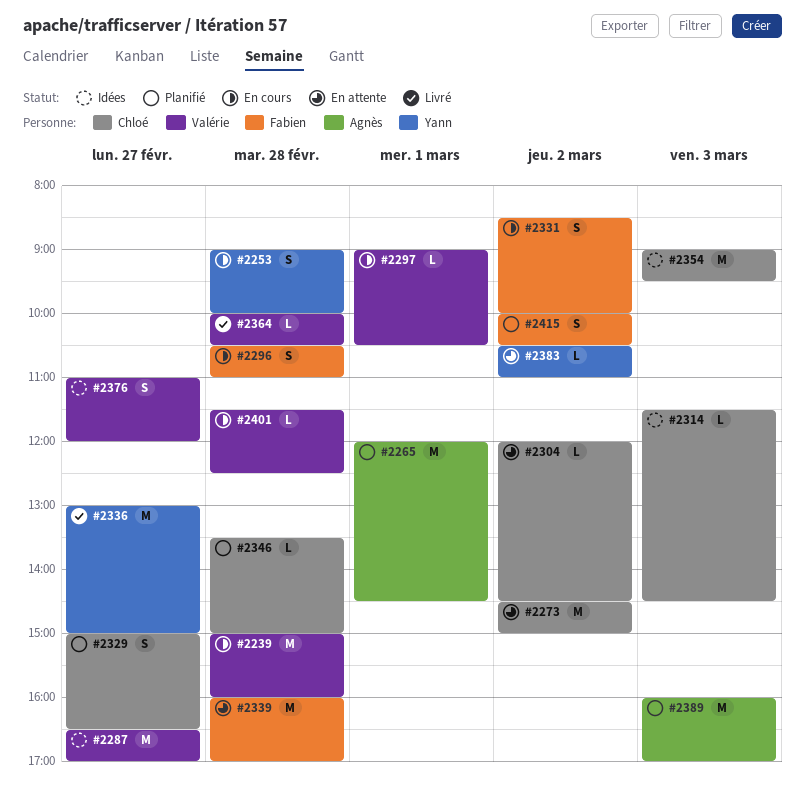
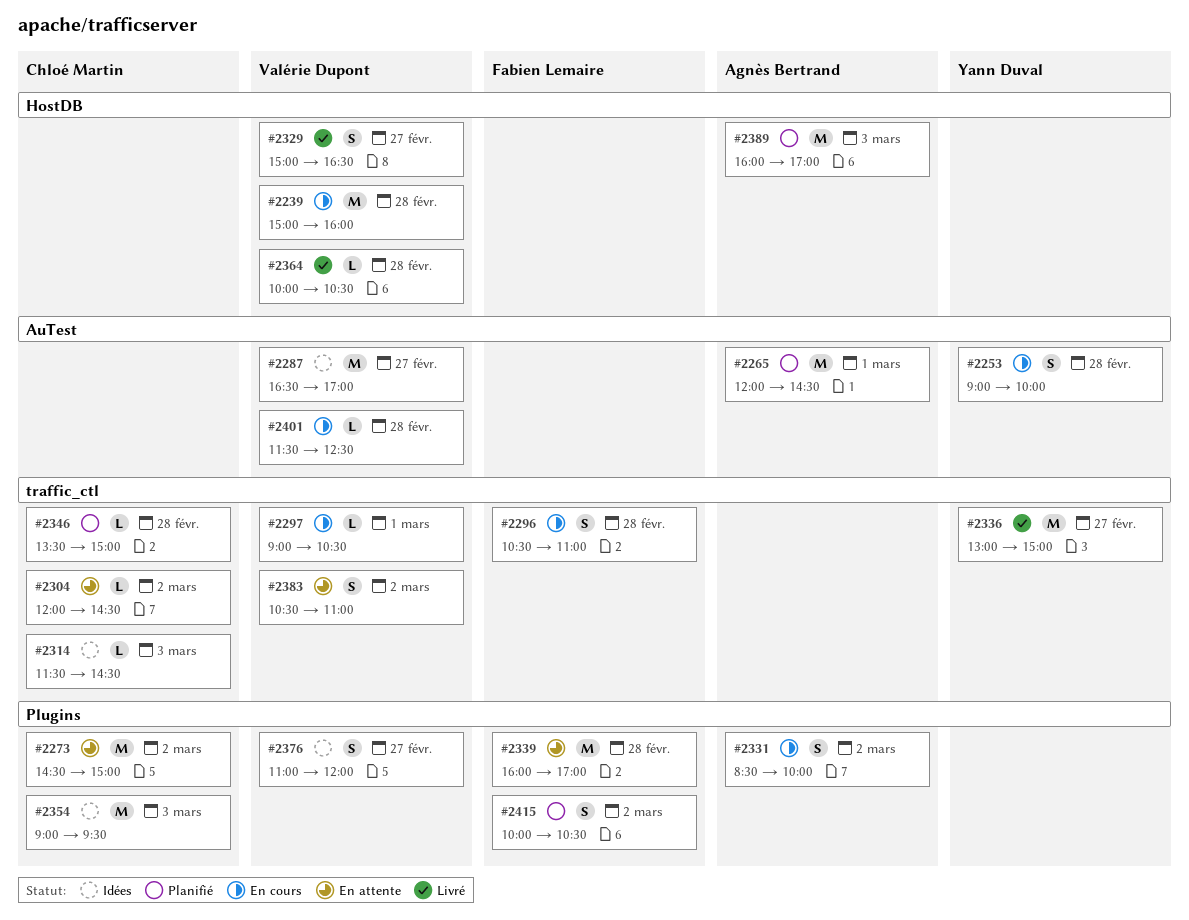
#2329, status: Planifié -> Livré
#2329, owner: Chloé Martin -> Valérie Dupont
#2331, owner: Fabien Lemaire -> Agnès Bertrand
#2383, owner: Yann Duval -> Valérie Dupont
#2383, estimate: L -> S

